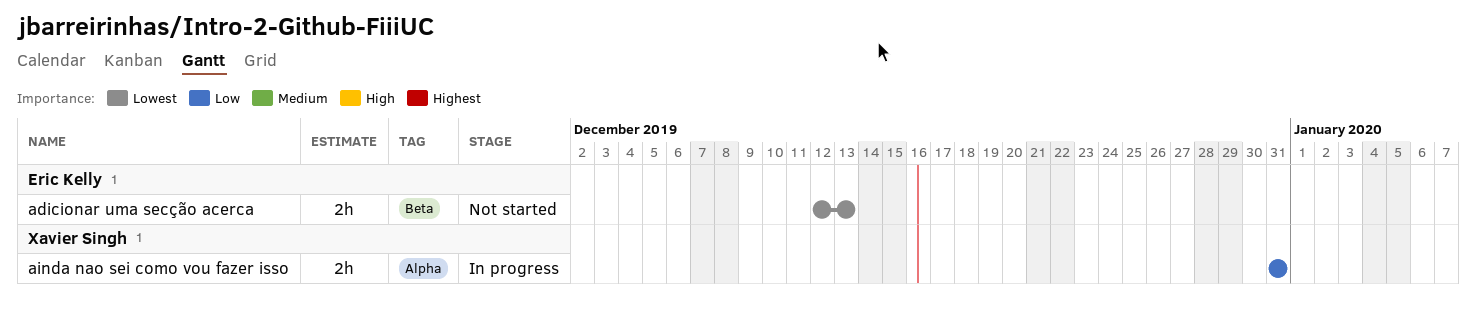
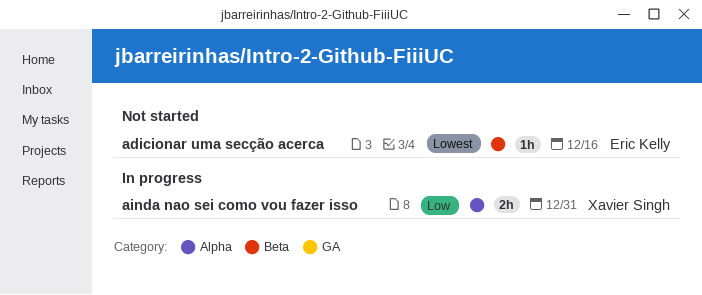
adicionar uma secção acerca, estimate: 2h -> 1h
adicionar uma secção acerca, due: Dec 13 -> Dec 16

